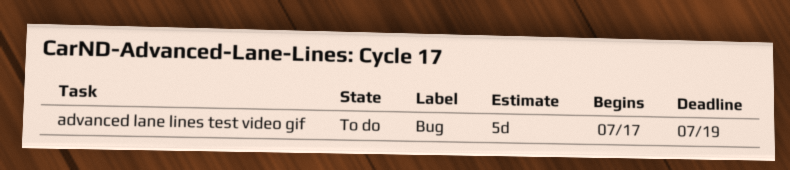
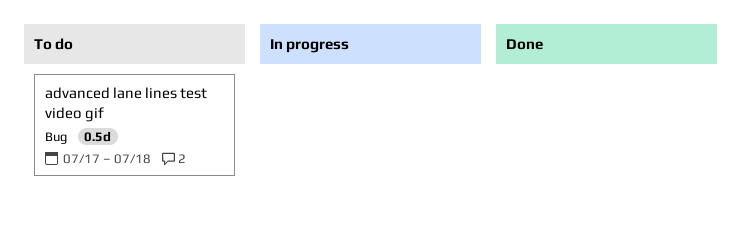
advanced lane lines test video gif, estimate: 5d -> 0.5d
advanced lane lines test video gif, due: Jul 19 -> Jul 18

